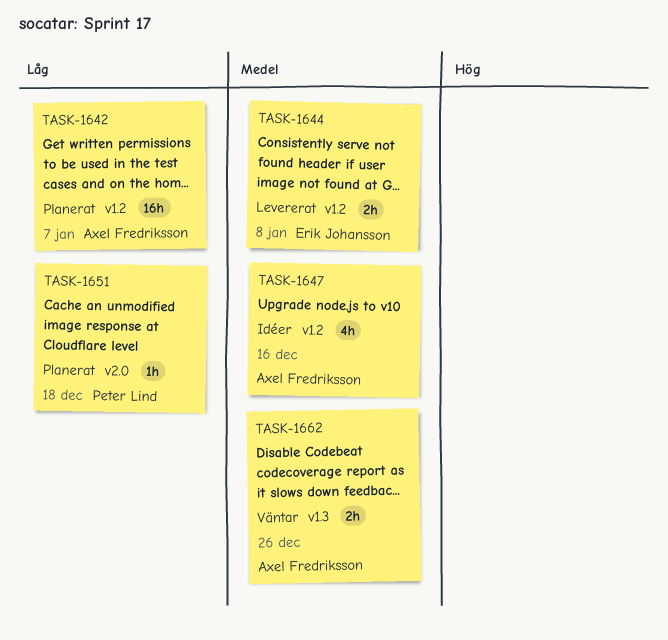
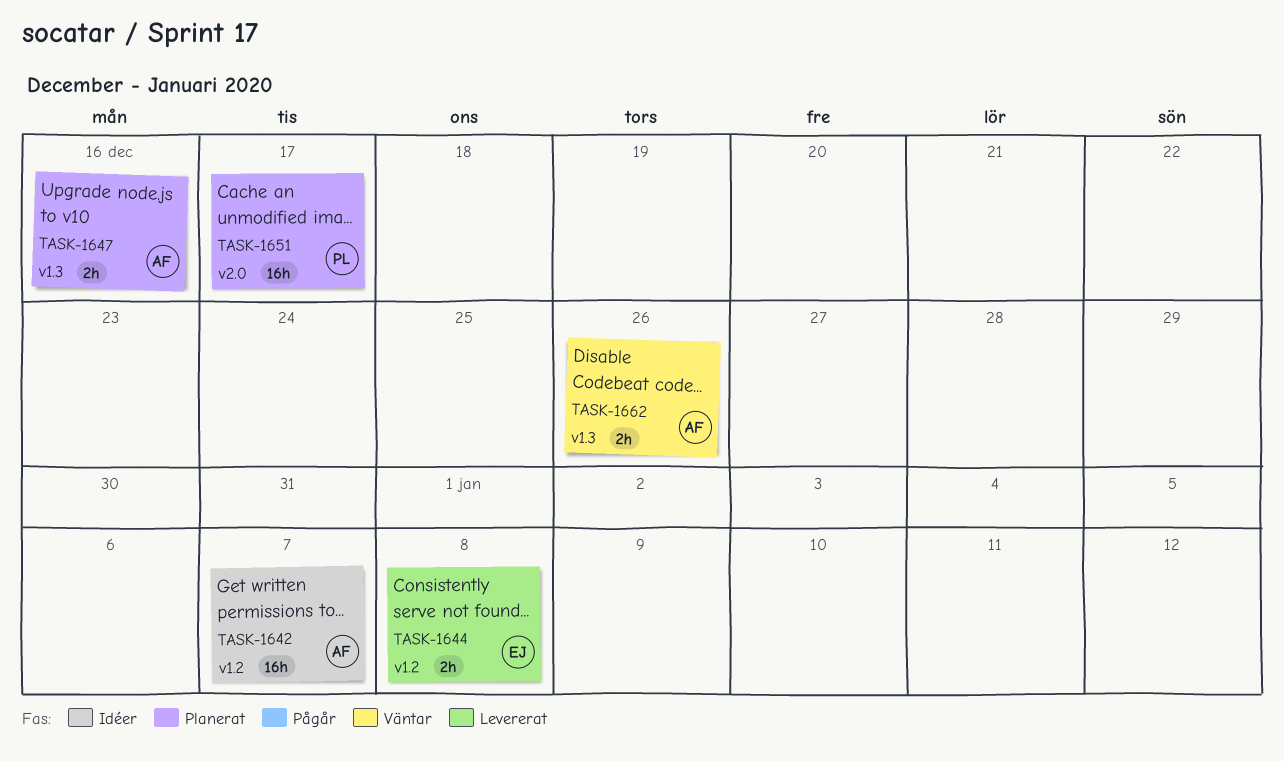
TASK-1642, status: Planerat -> Idéer
TASK-1647, status: Idéer -> Planerat
TASK-1647, label: v1.2 -> v1.3
TASK-1647, estimate: 4h -> 2h
TASK-1651, estimate: 1h -> 16h
TASK-1651, due: Dec 18 -> Dec 17

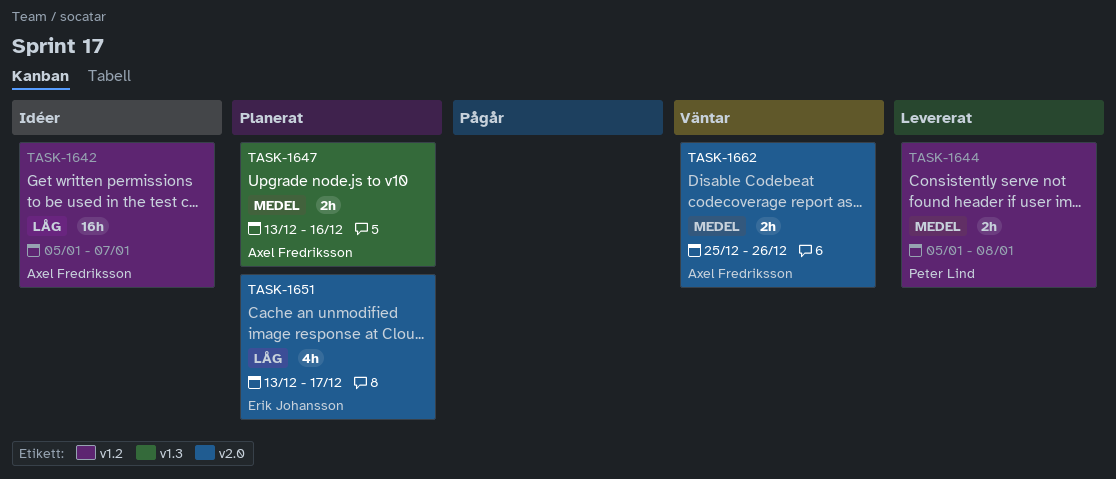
TASK-1644, owner: Erik Johansson -> Peter Lind
TASK-1651, owner: Peter Lind -> Erik Johansson
TASK-1651, estimate: 16h -> 4h
TASK-1662, label: v1.3 -> v2.0

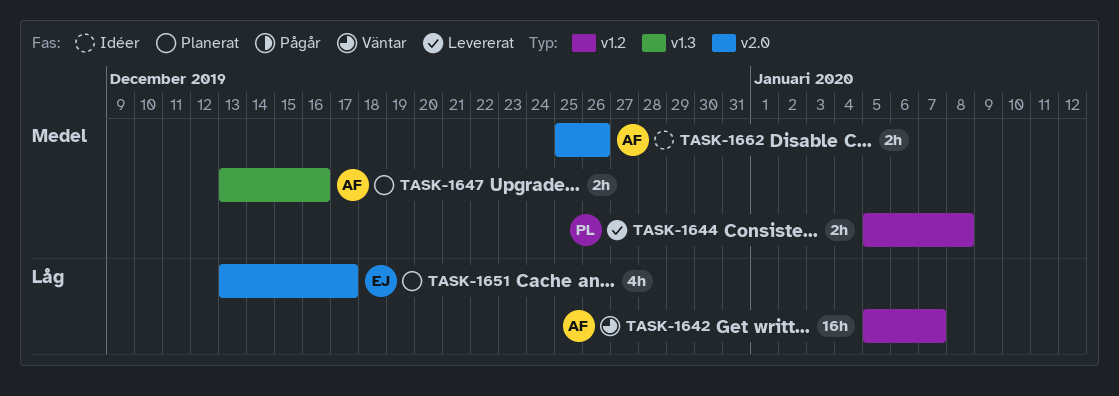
TASK-1642, status: Idéer -> Väntar
TASK-1662, status: Väntar -> Idéer

